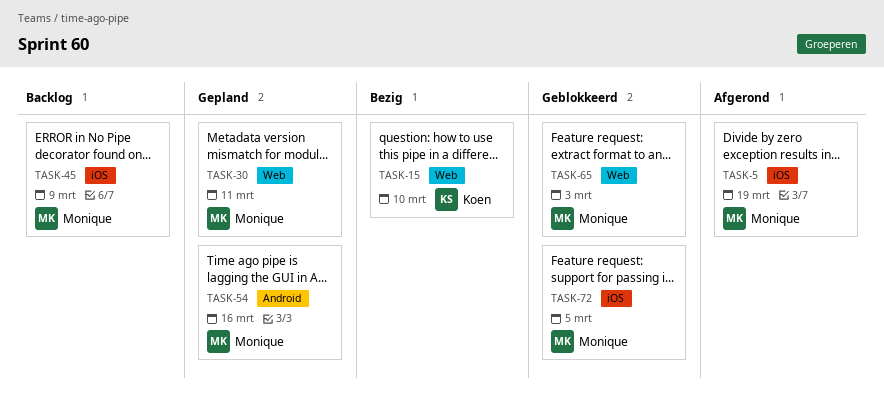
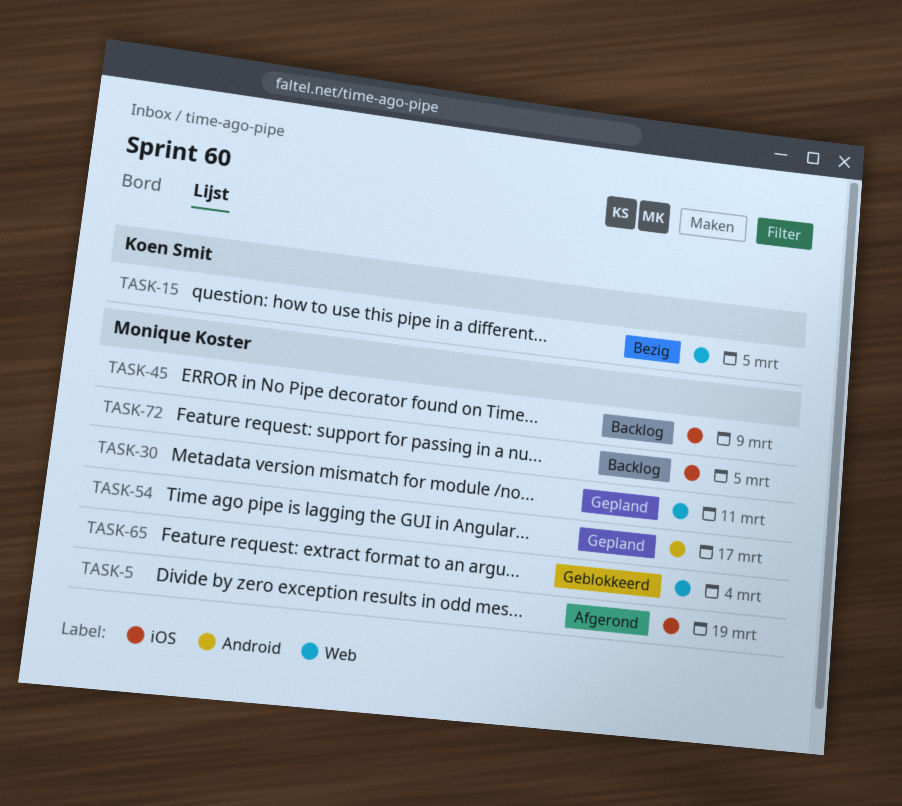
TASK-15, due: Mar 10 -> Mar 5
TASK-54, due: Mar 16 -> Mar 17
TASK-65, due: Mar 3 -> Mar 4
TASK-72, status: Geblokkeerd -> Backlog

